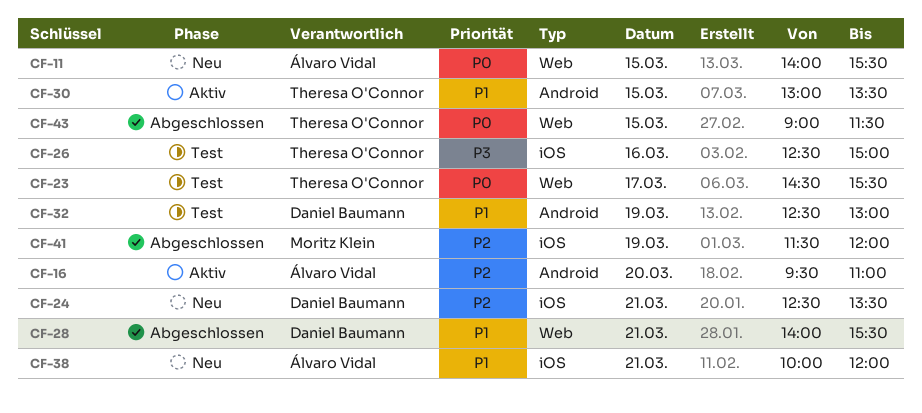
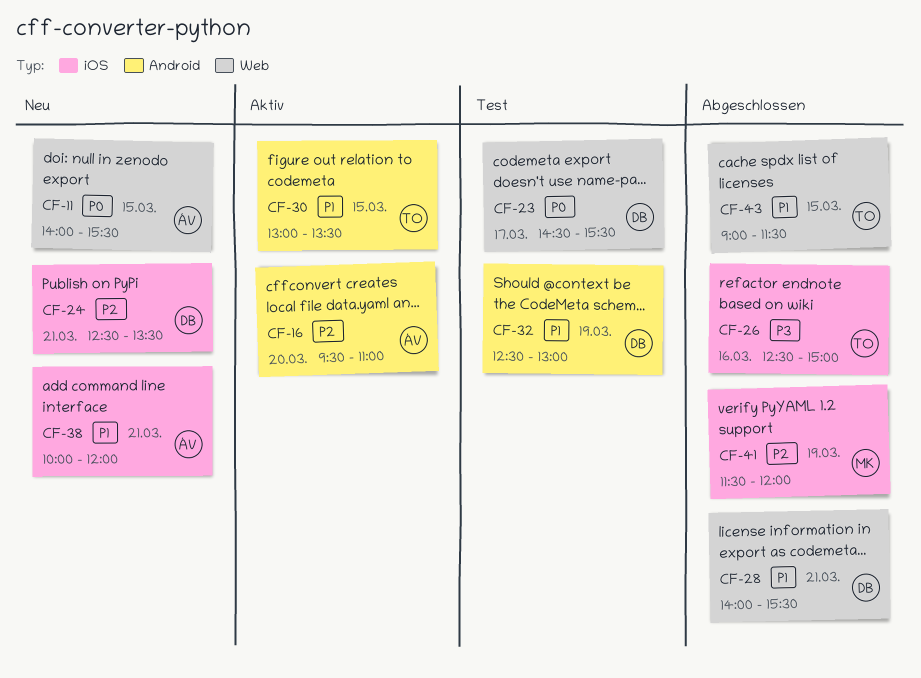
CF-23, owner: Theresa O'Connor -> Daniel Baumann
CF-26, status: Test -> Abgeschlossen
CF-43, priority: P0 -> P1

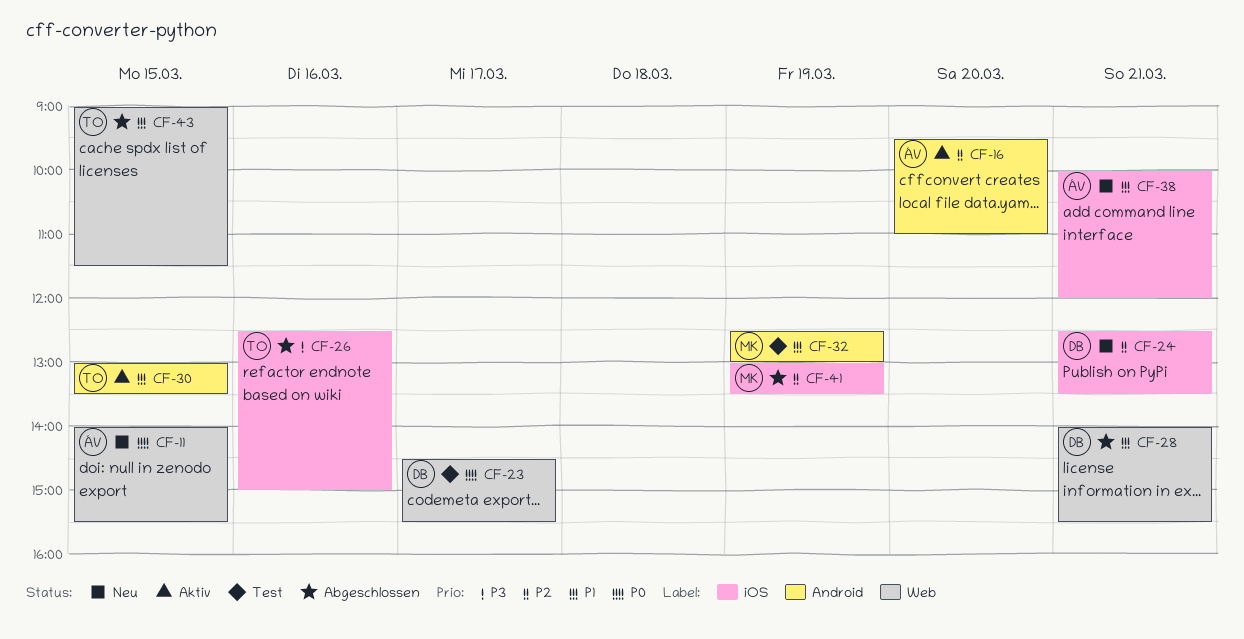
CF-32, owner: DB -> MK
CF-41, begins: 11:30 -> 13:00
CF-41, ends: 12:00 -> 13:30

